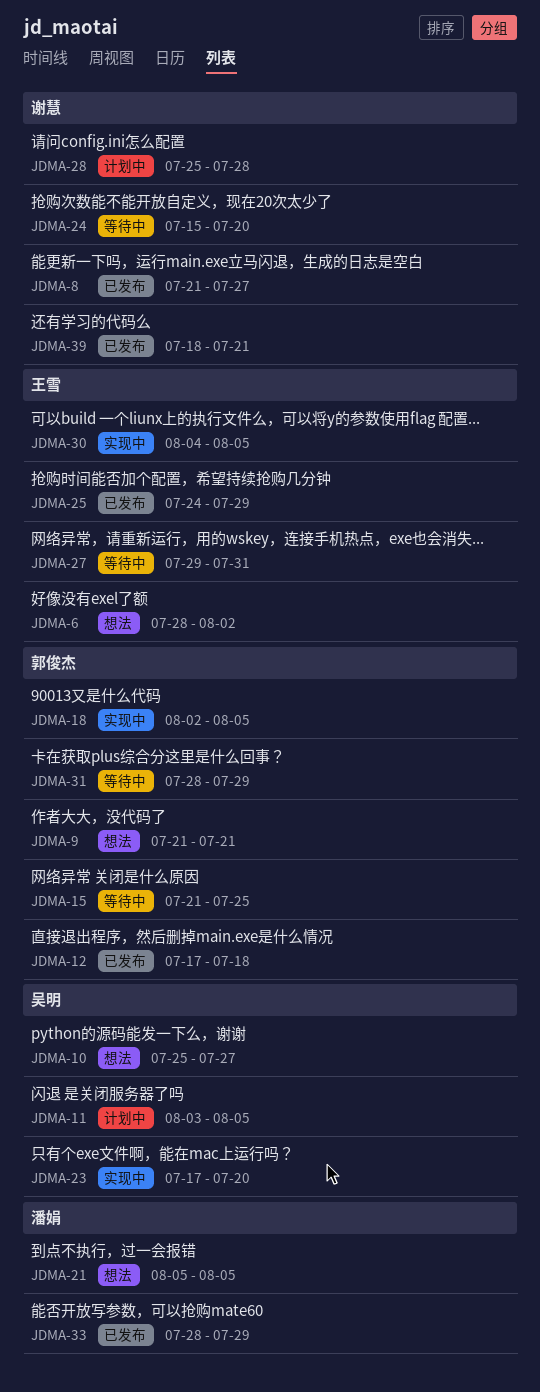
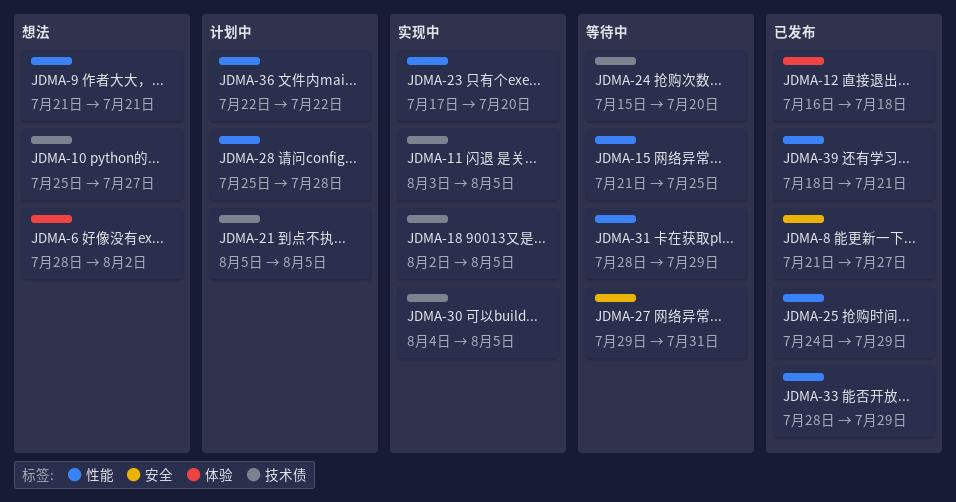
JDMA-11, status: 计划中 -> 实现中
JDMA-12, start: Jul 17 -> Jul 16
JDMA-21, status: 想法 -> 计划中
JDMA-36: none -> present

